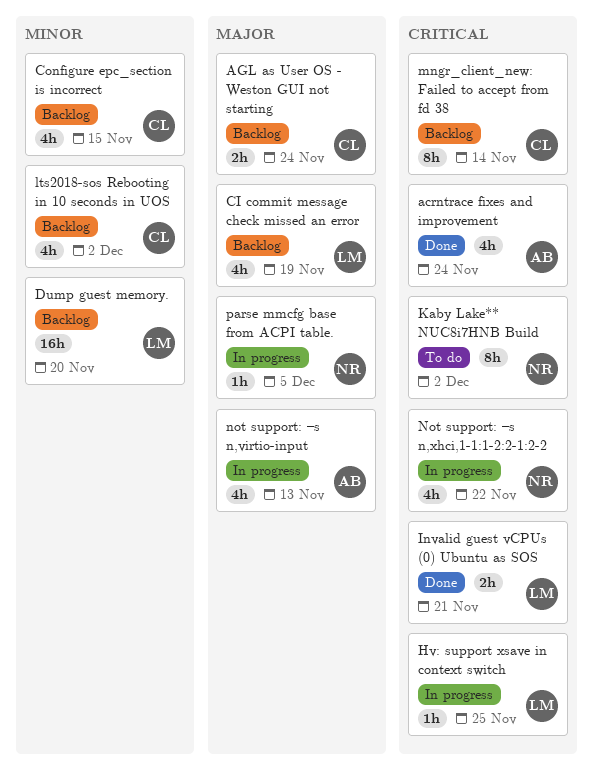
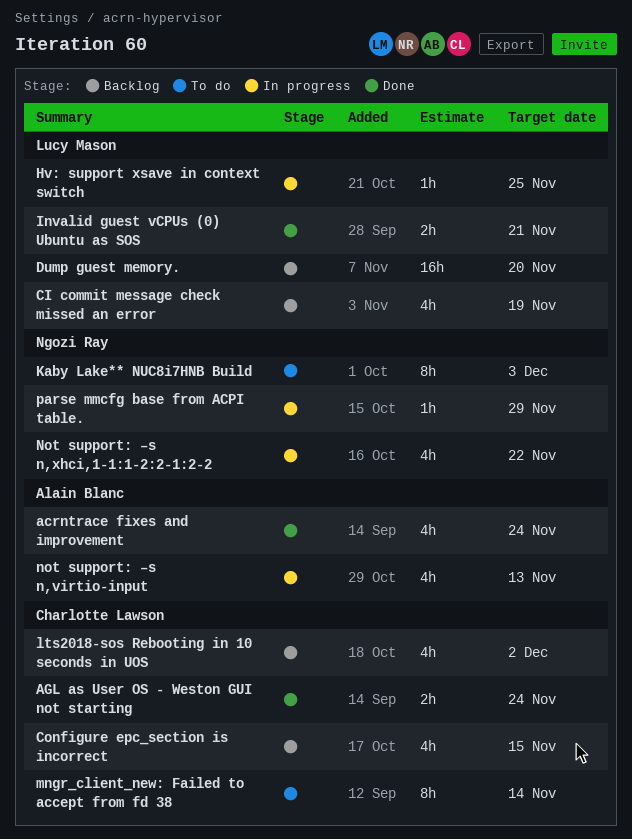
AGL as User OS - Weston GUI not starting, status: Backlog -> Done
Kaby Lake** NUC8i7HNB Build, due: Dec 2 -> Dec 3
mngr_client_new: Failed to accept from fd 38, status: Backlog -> To do
parse mmcfg base from ACPI table., due: Dec 5 -> Nov 29

